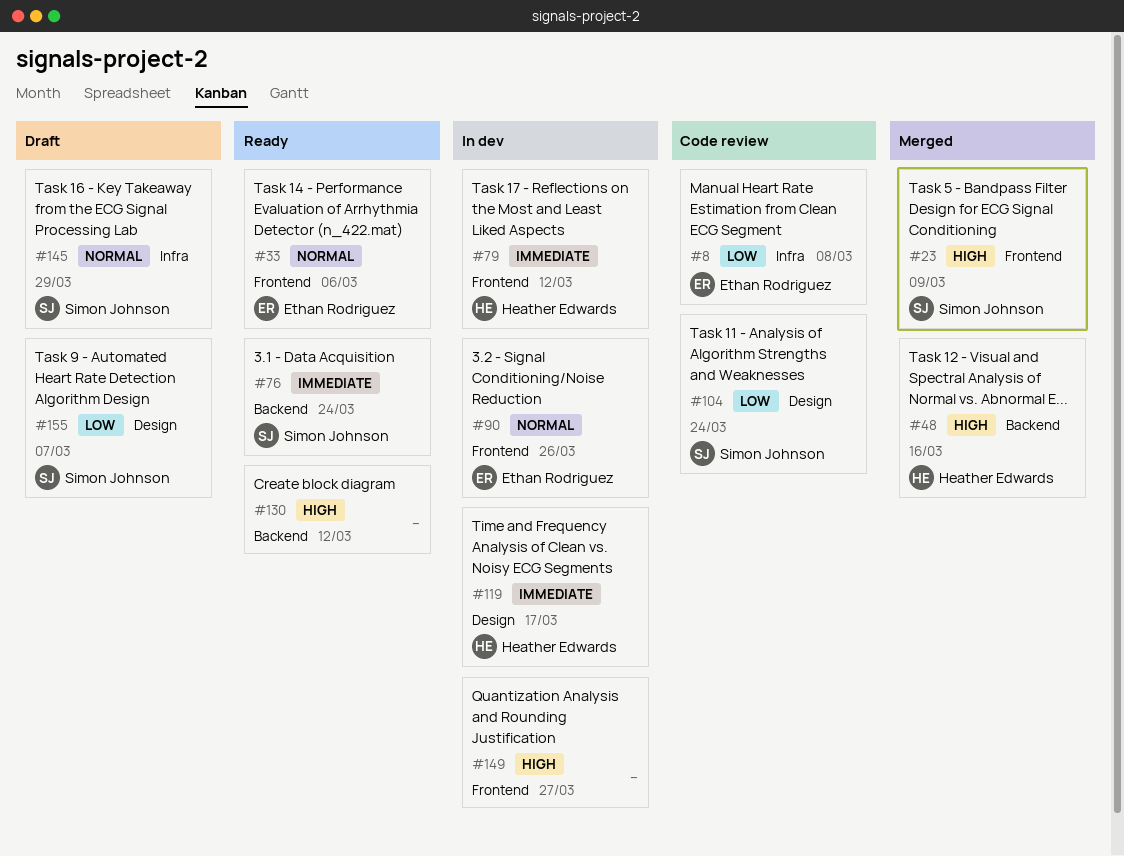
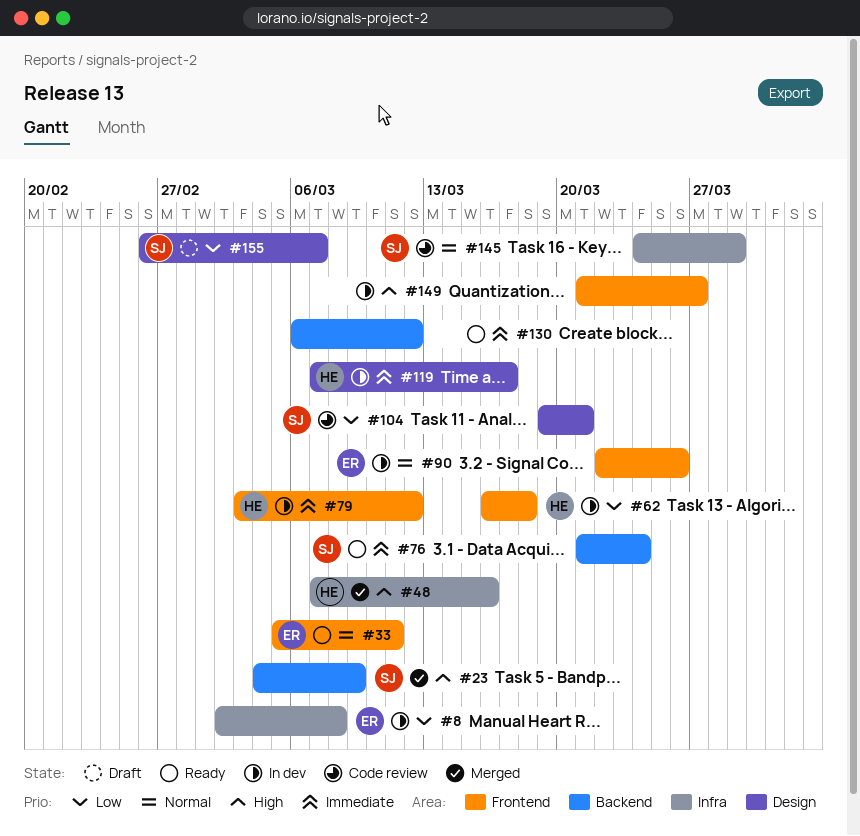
#8, status: Code review -> In dev
#23, label: Frontend -> Backend
#33, due: Mar 6 -> Mar 11
#48, label: Backend -> Infra
#62: none -> present
#104, due: Mar 24 -> Mar 21
#130, priority: High -> Immediate
#145, status: Draft -> Code review

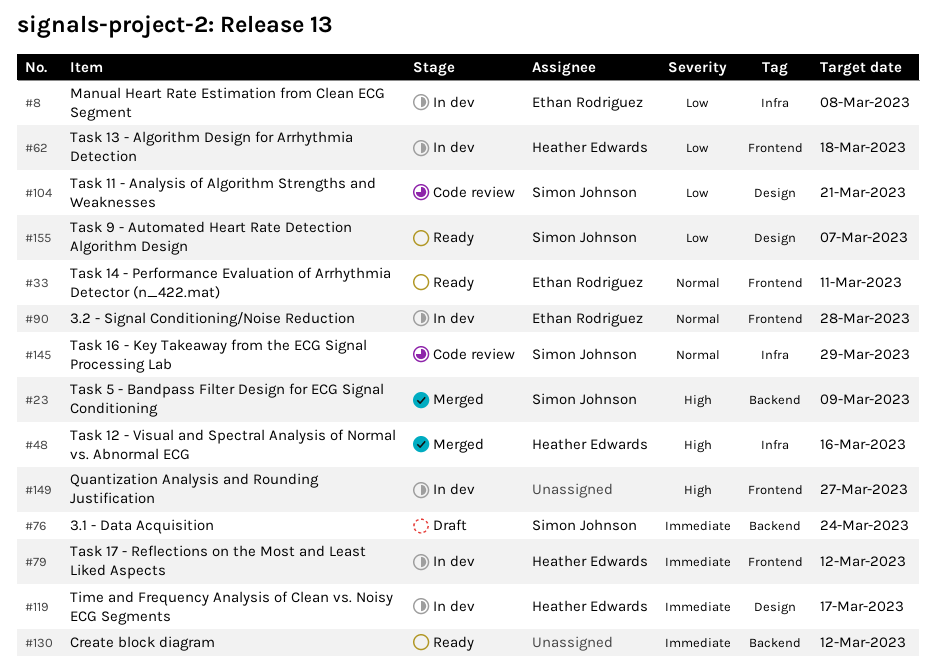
#76, status: Ready -> Draft
#90, due: Mar 26 -> Mar 28
#155, status: Draft -> Ready

